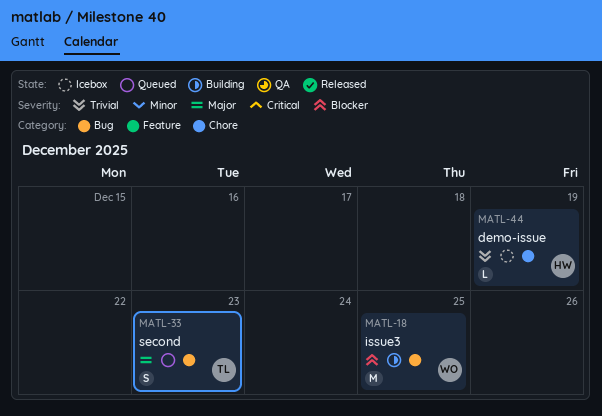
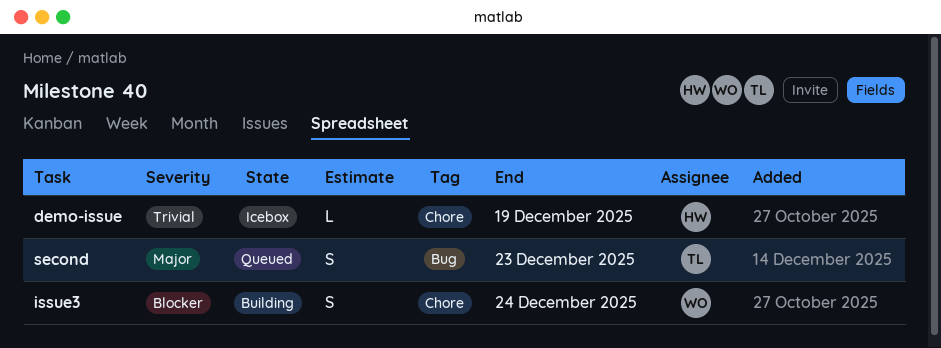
issue3, label: Bug -> Chore
issue3, estimate: M -> S
issue3, due: Dec 25 -> Dec 24

